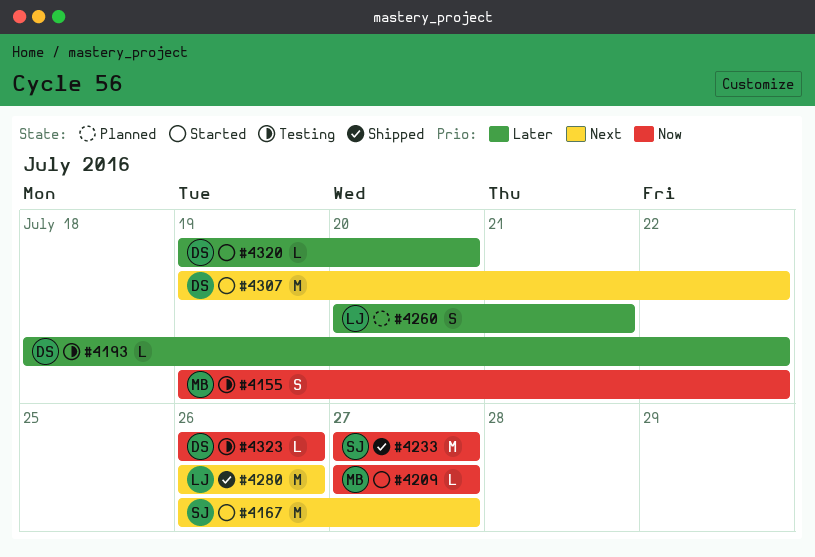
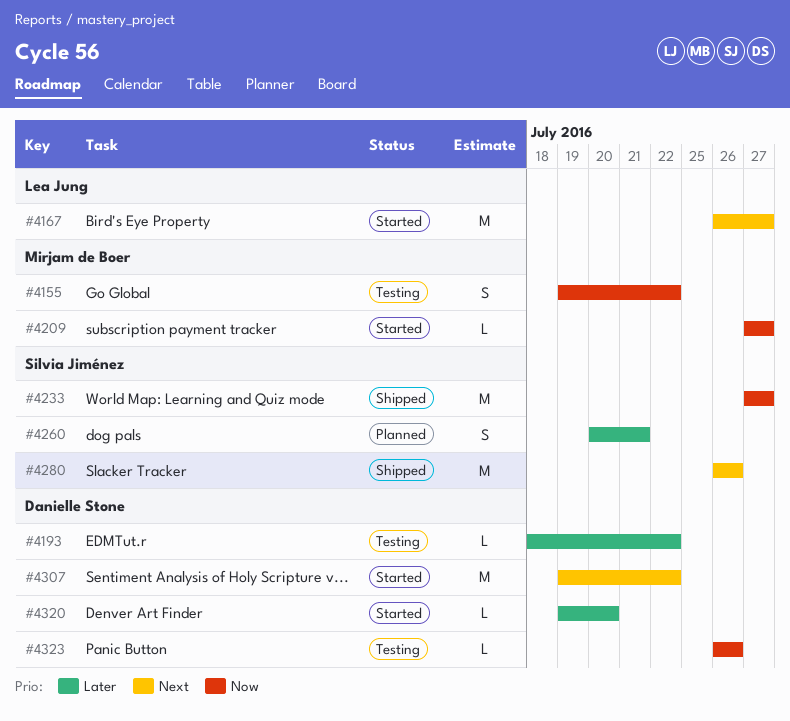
#4167, owner: Silvia Jiménez -> Lea Jung
#4260, owner: Lea Jung -> Silvia Jiménez
#4280, owner: Lea Jung -> Silvia Jiménez

